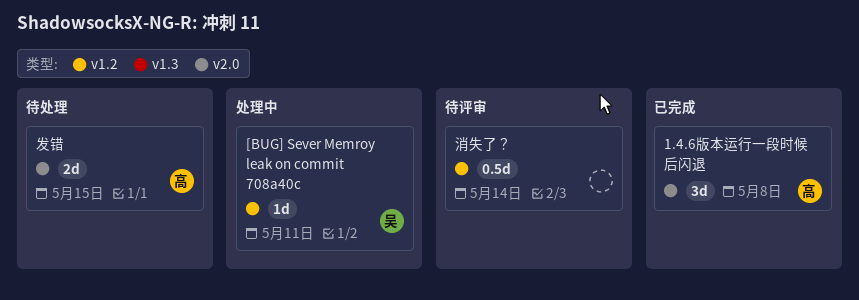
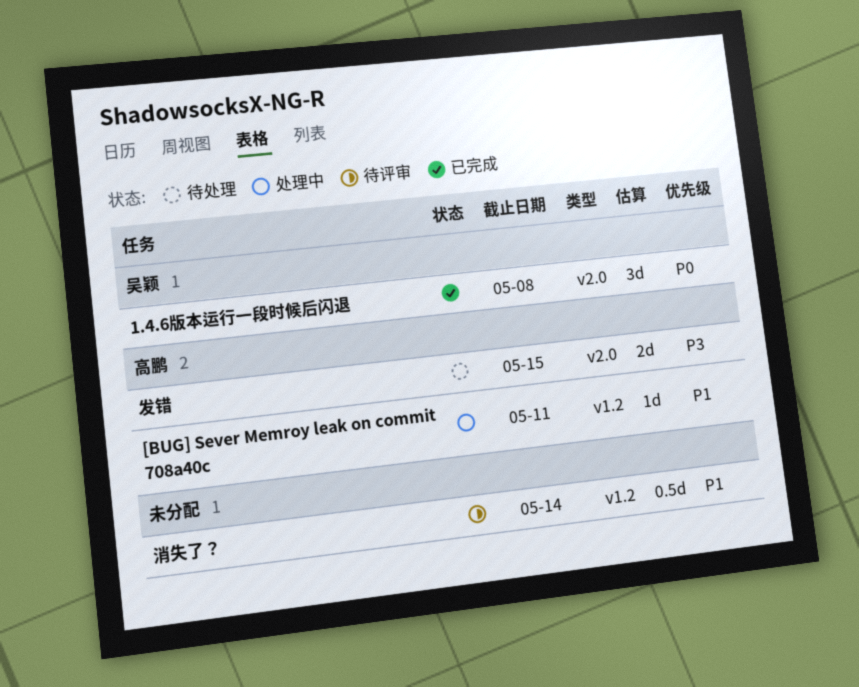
1.4.6版本运行一段时候后闪退, owner: 高鹏 -> 吴颖
[BUG] Sever Memroy leak on commit 708a40c, owner: 吴颖 -> 高鹏

